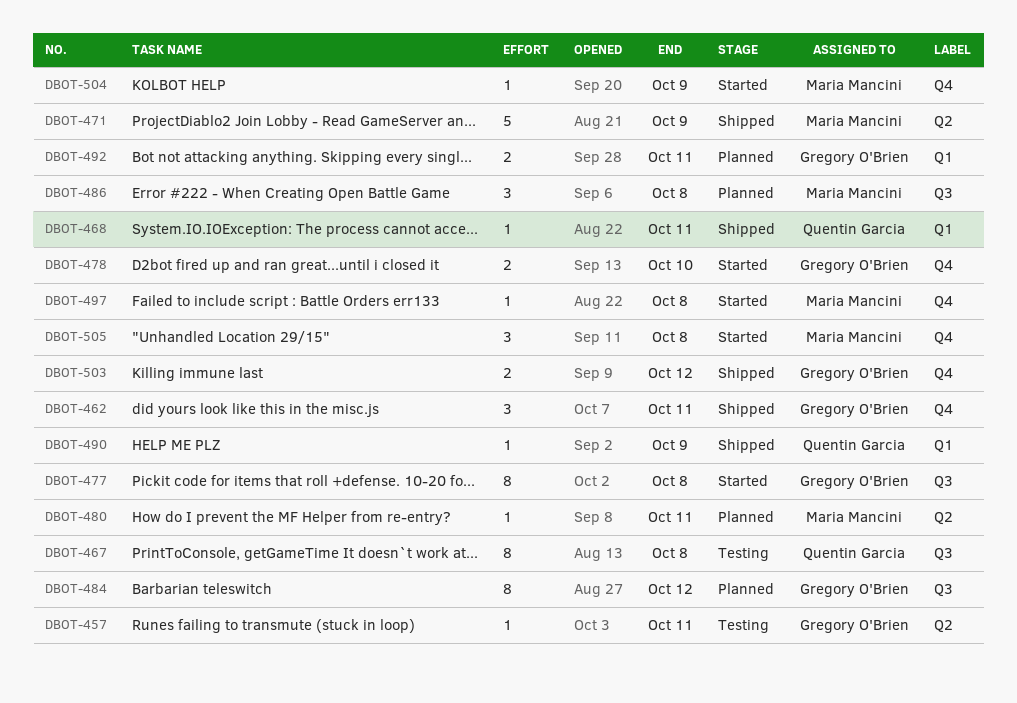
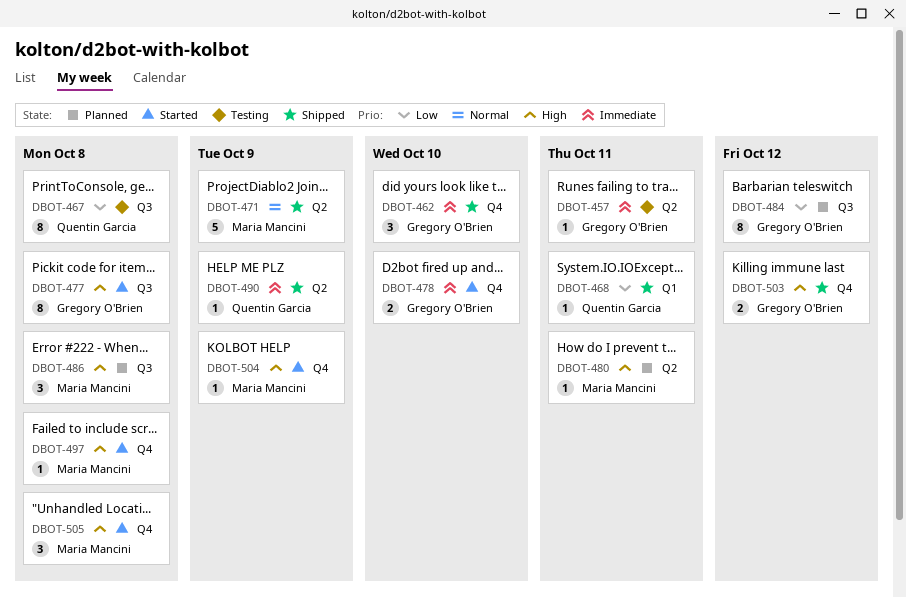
DBOT-462, due: Oct 11 -> Oct 10
DBOT-490, label: Q1 -> Q2
DBOT-492: present -> none

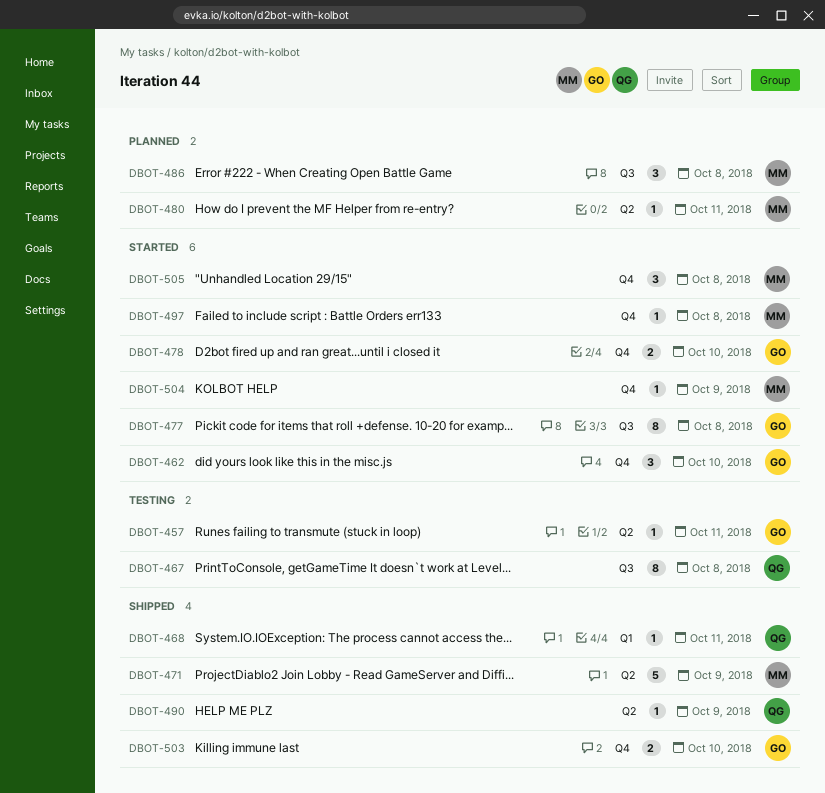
DBOT-462, status: Shipped -> Started
DBOT-484: present -> none
DBOT-503, due: Oct 12 -> Oct 10

